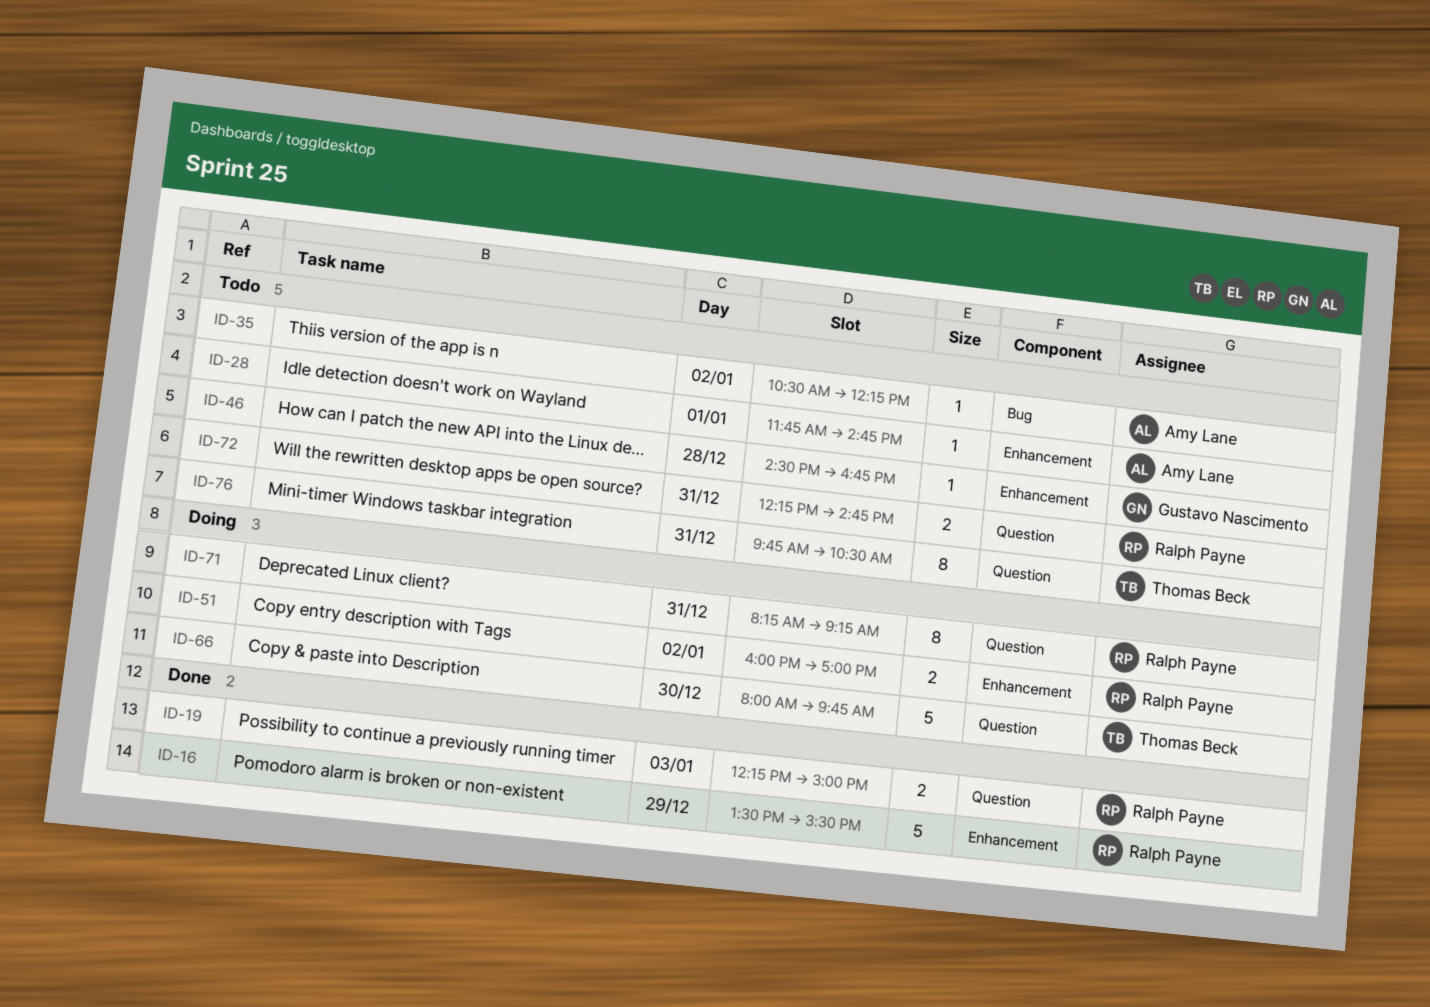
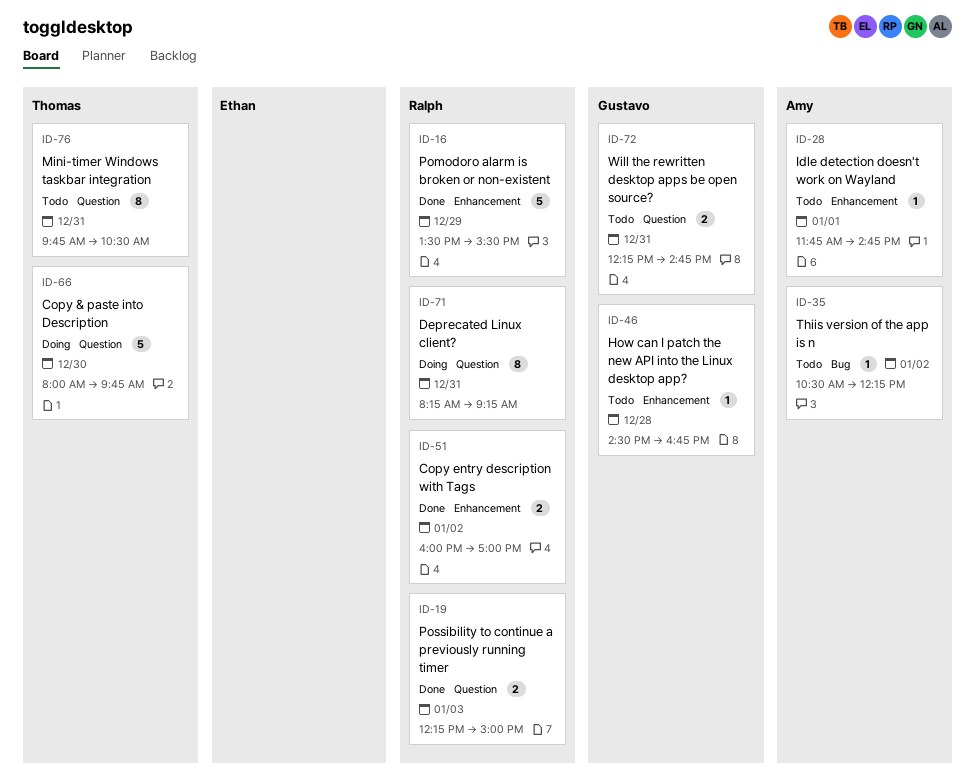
ID-51, status: Doing -> Done
ID-72, owner: Ralph Payne -> Gustavo Nascimento

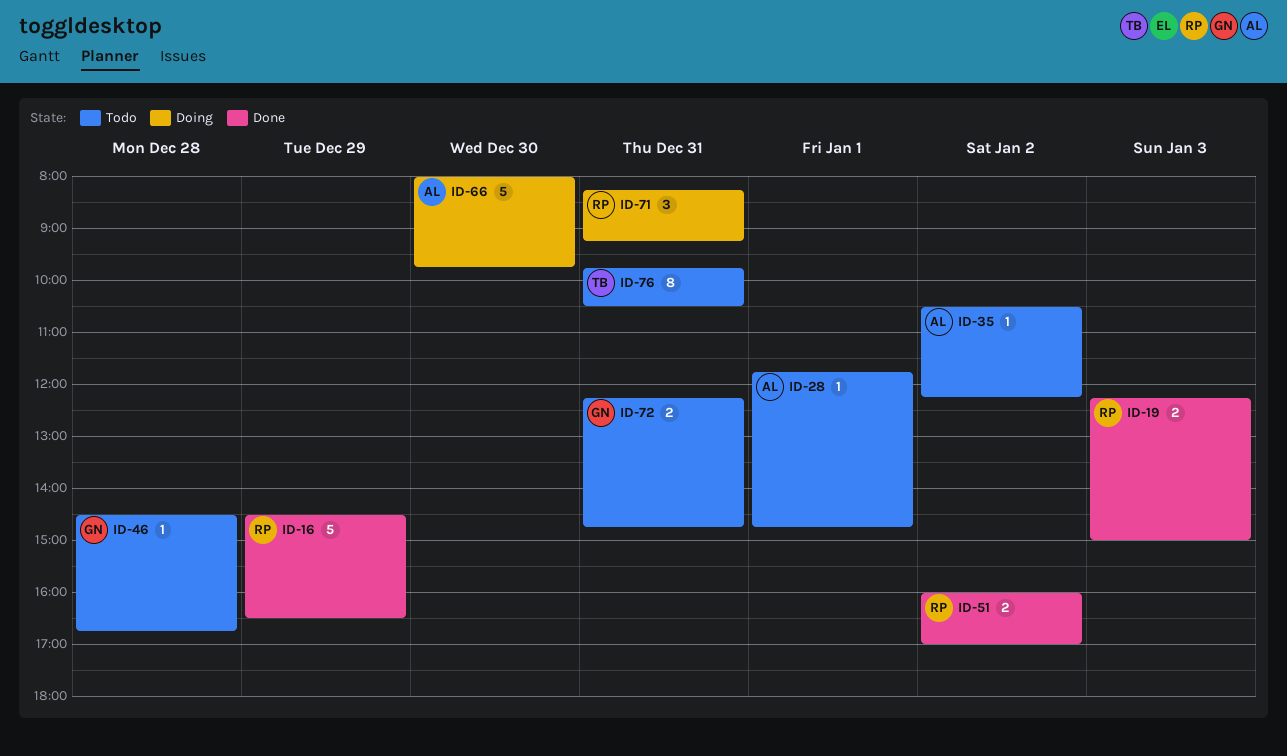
ID-16, begins: 13:30 -> 14:30
ID-16, ends: 15:30 -> 16:30
ID-66, owner: Thomas -> Amy
ID-71, estimate: 8 -> 3

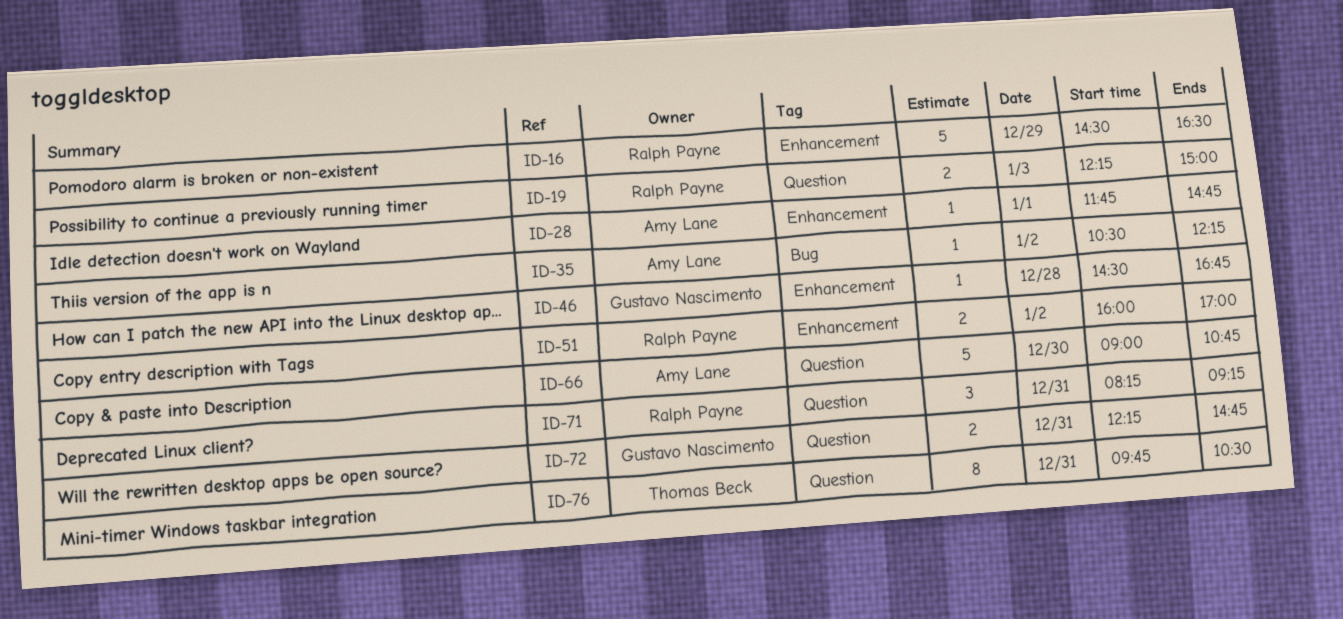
ID-66, begins: 08:00 -> 09:00
ID-66, ends: 09:45 -> 10:45

